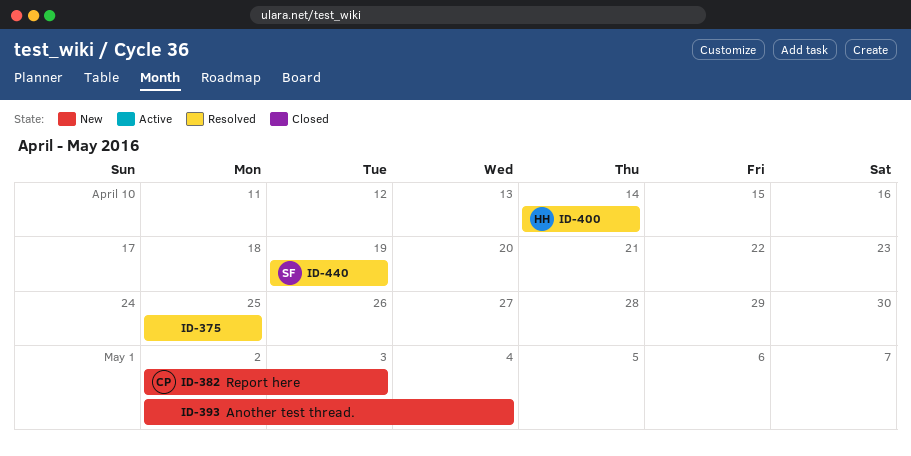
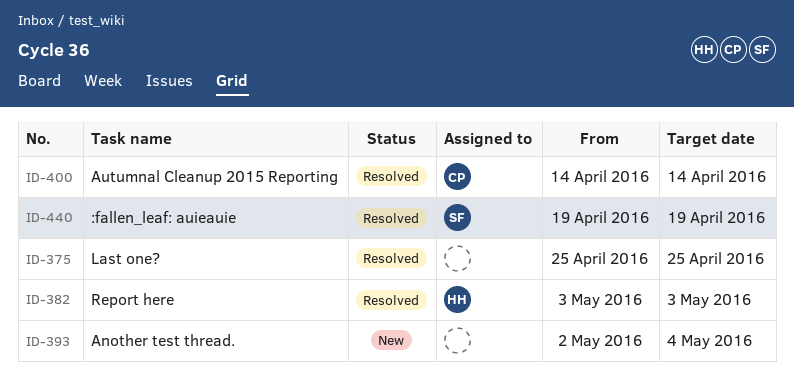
ID-382, status: New -> Resolved
ID-382, owner: CP -> HH
ID-382, start: May 2 -> May 3
ID-400, owner: HH -> CP

